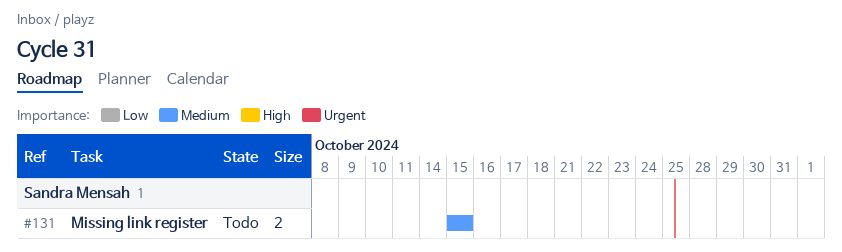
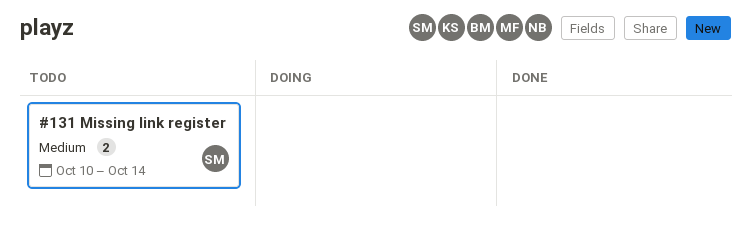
#131, start: Oct 15 -> Oct 10
#131, due: Oct 15 -> Oct 14

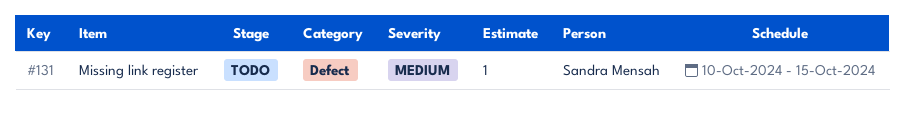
#131, estimate: 2 -> 1
#131, due: Oct 14 -> Oct 15

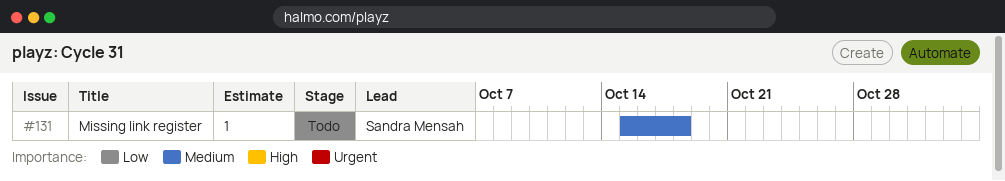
#131, start: Oct 10 -> Oct 15
#131, due: Oct 15 -> Oct 18

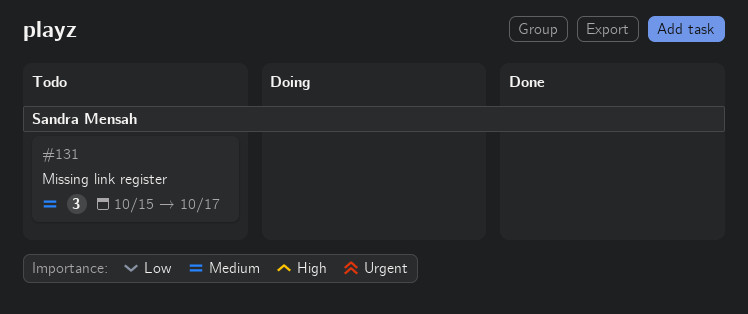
#131, estimate: 1 -> 3
#131, due: Oct 18 -> Oct 17

